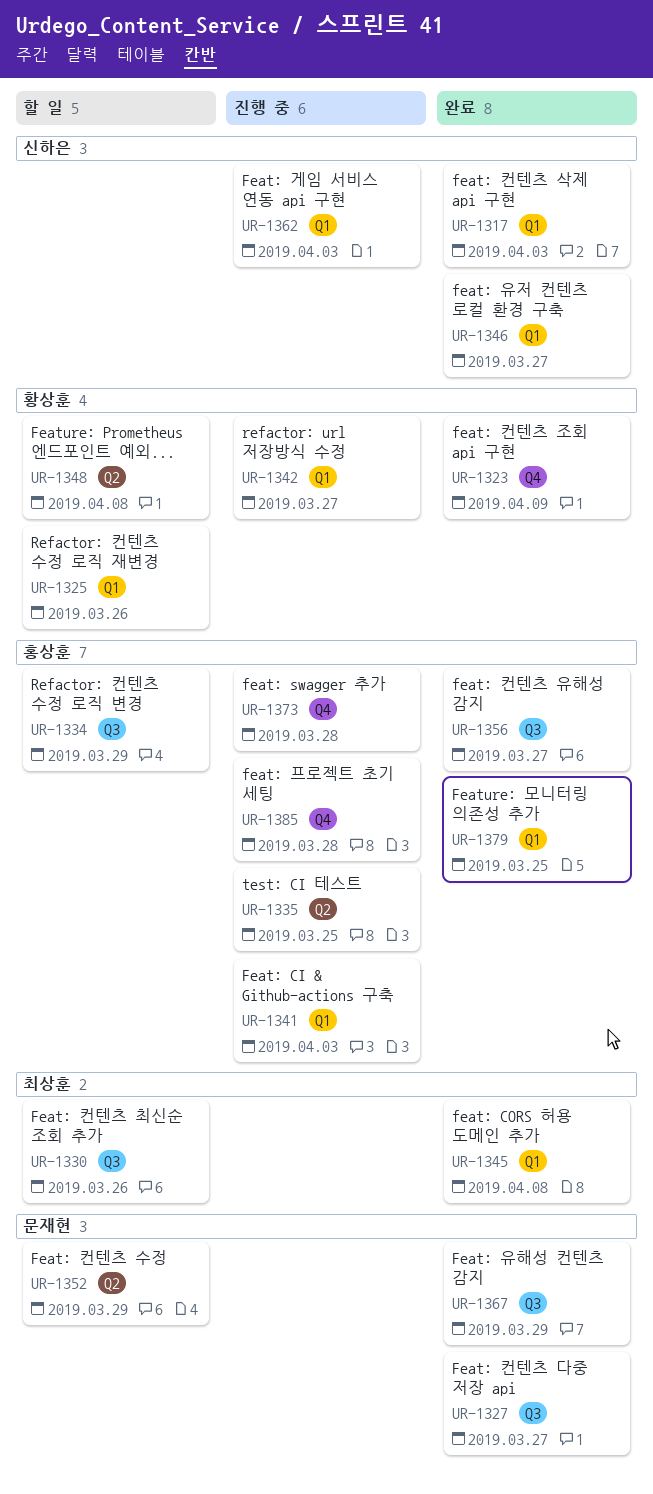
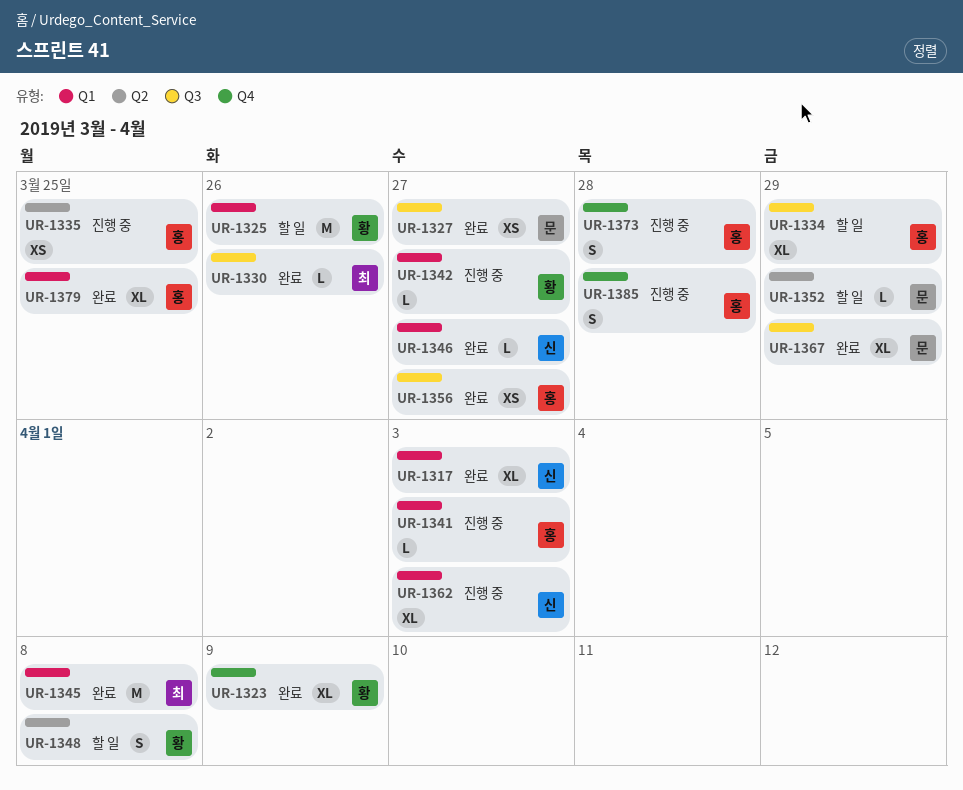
UR-1330, status: 할 일 -> 완료

